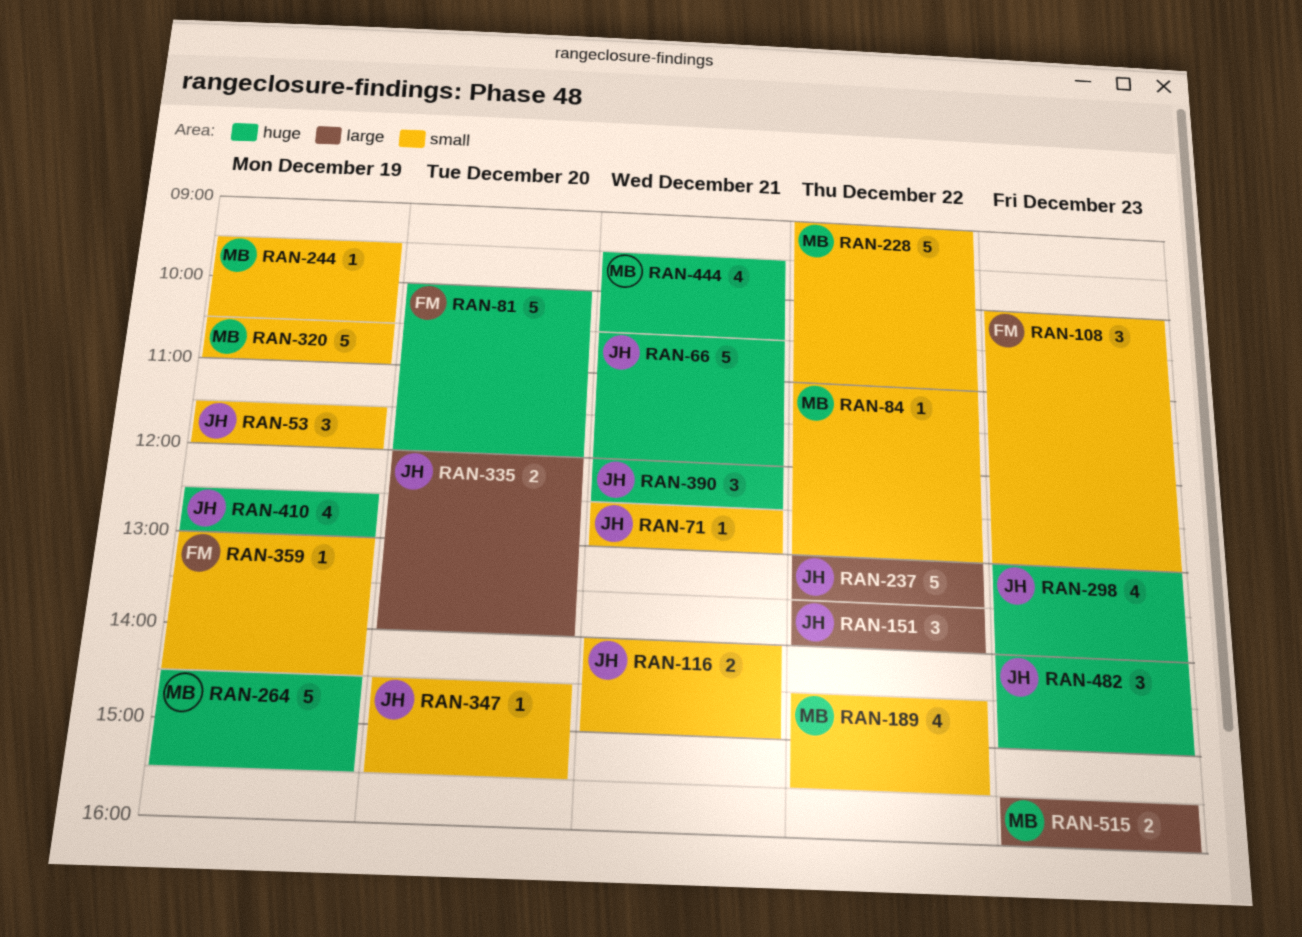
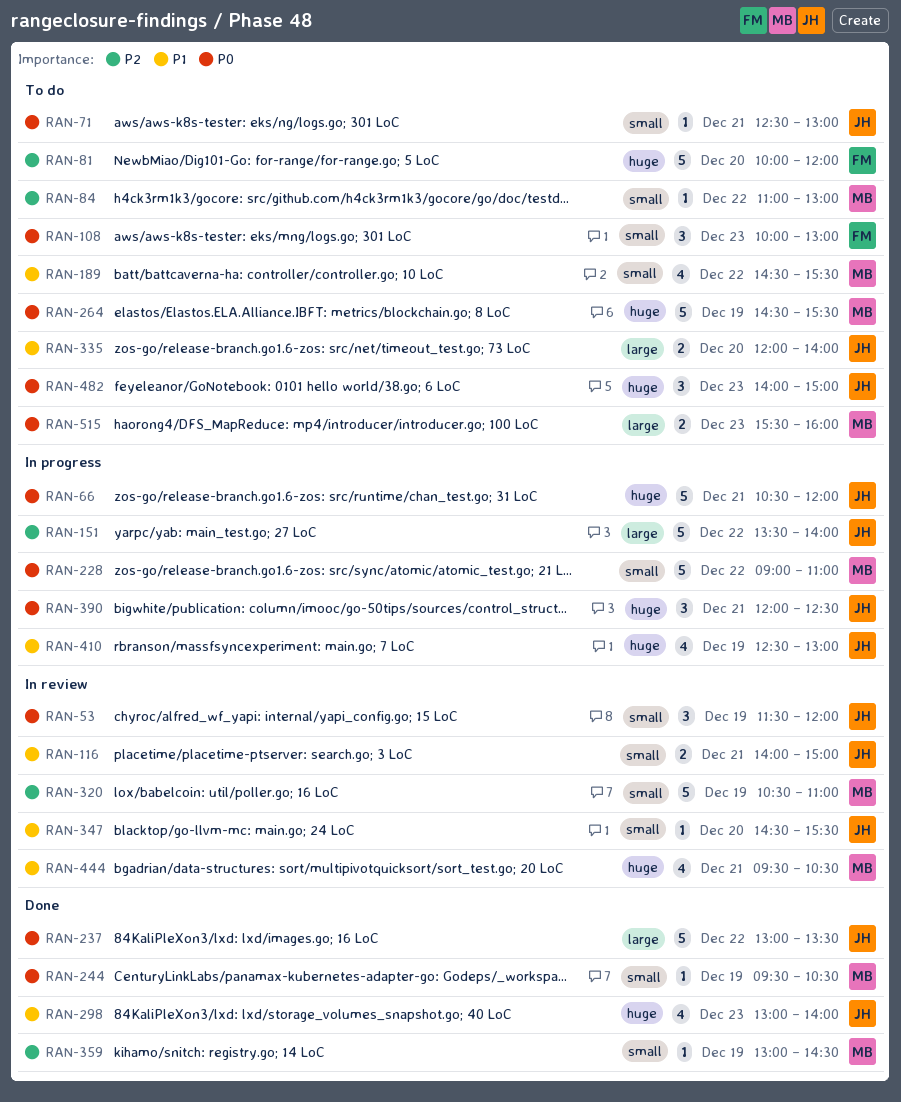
RAN-151, estimate: 3 -> 5
RAN-359, owner: FM -> MB

